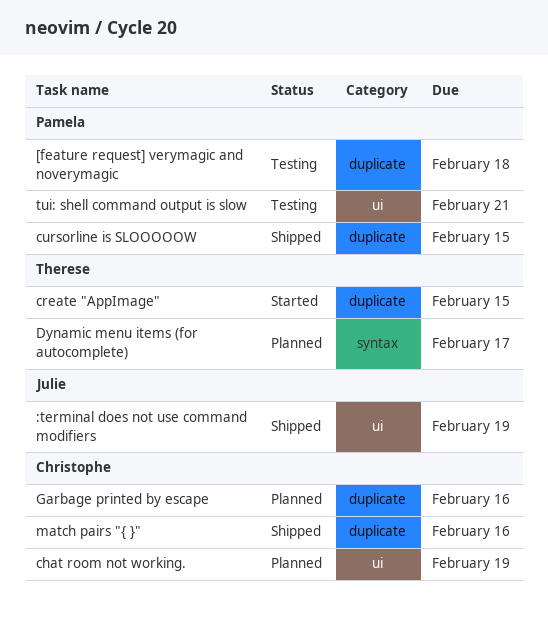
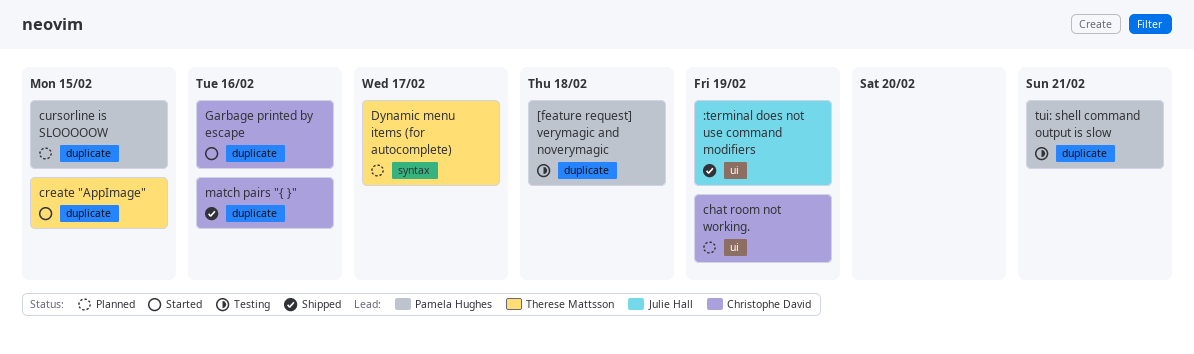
cursorline is SLOOOOOW, status: Shipped -> Planned
Garbage printed by escape, status: Planned -> Started
tui: shell command output is slow, label: ui -> duplicate

